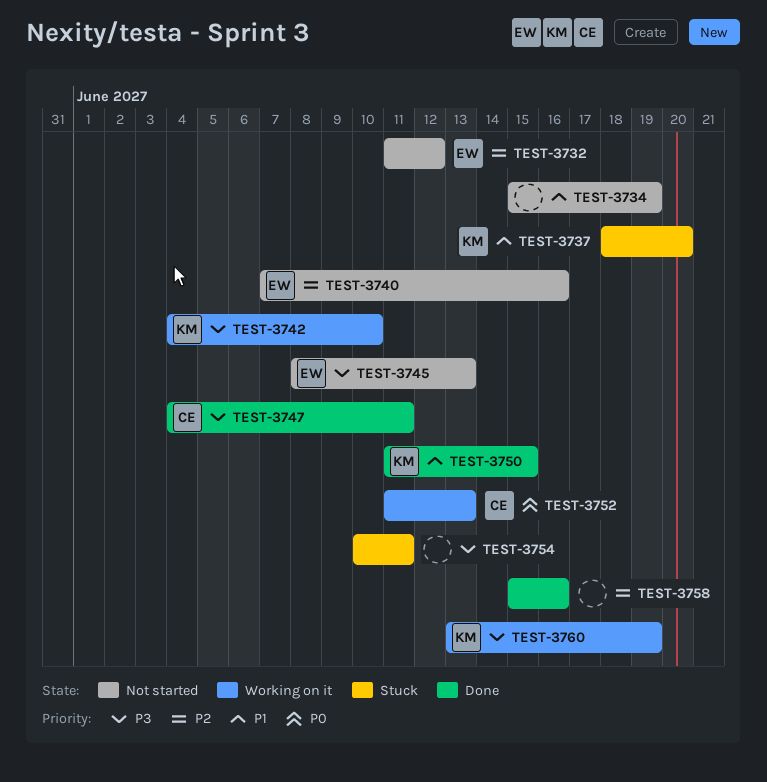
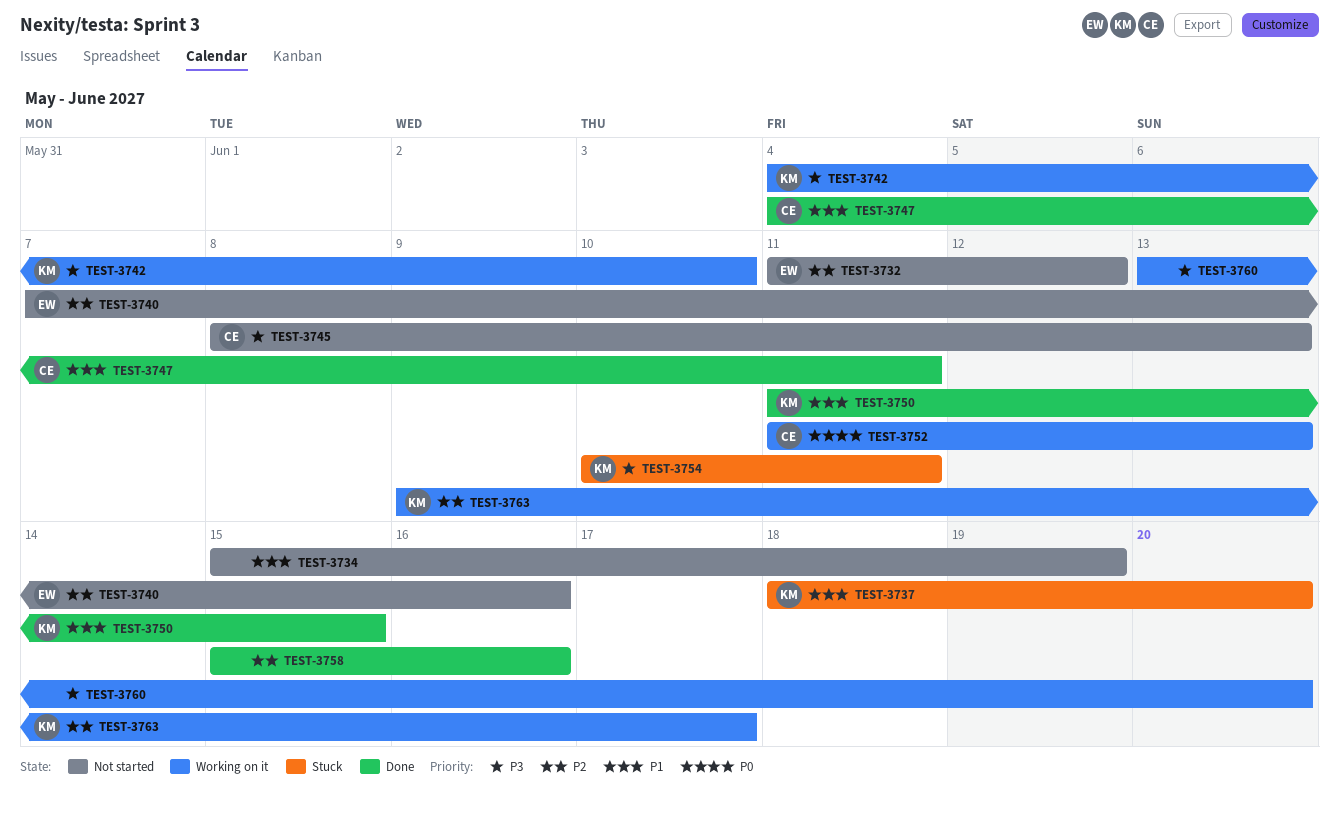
TEST-3745, owner: EW -> CE
TEST-3747, priority: P3 -> P1
TEST-3754, owner: none -> KM
TEST-3760, owner: KM -> none
TEST-3760, due: Jun 19 -> Jun 20
TEST-3763: none -> present

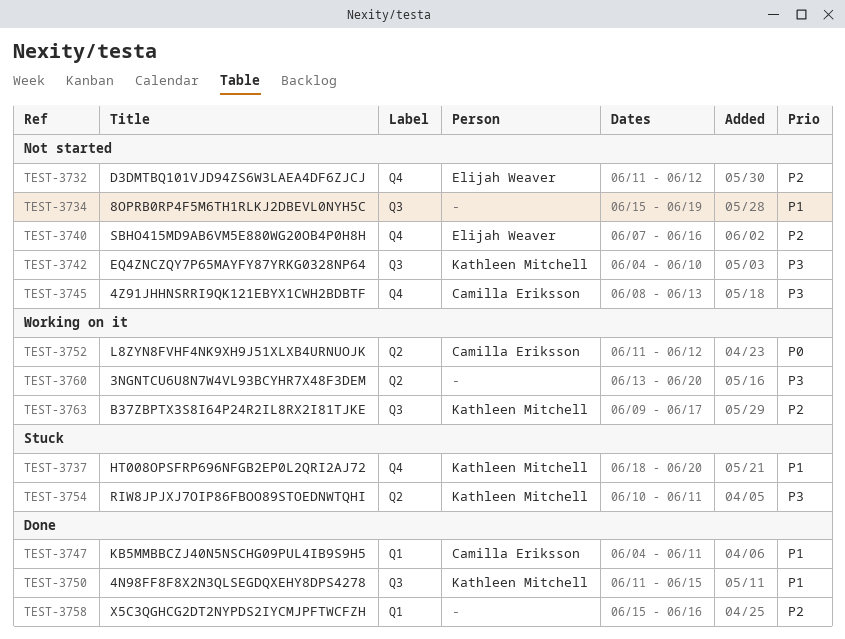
TEST-3742, status: Working on it -> Not started
TEST-3752, due: Jun 13 -> Jun 12

